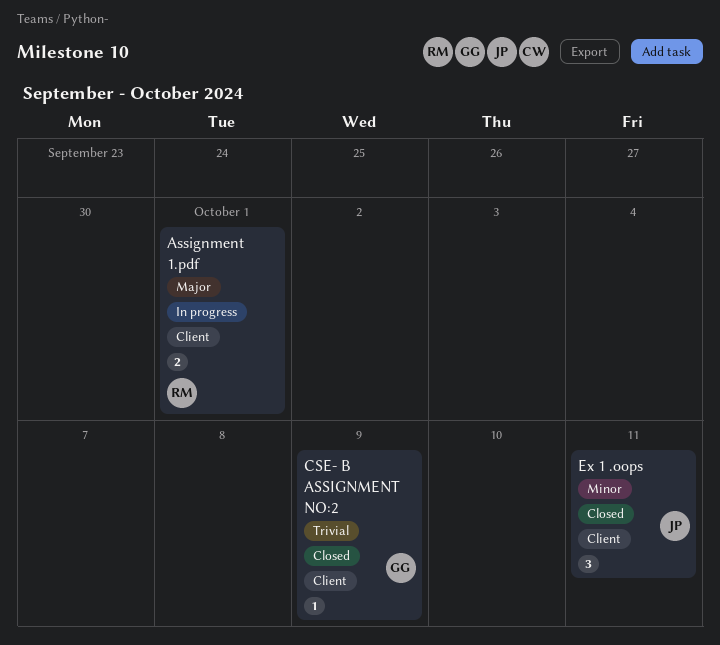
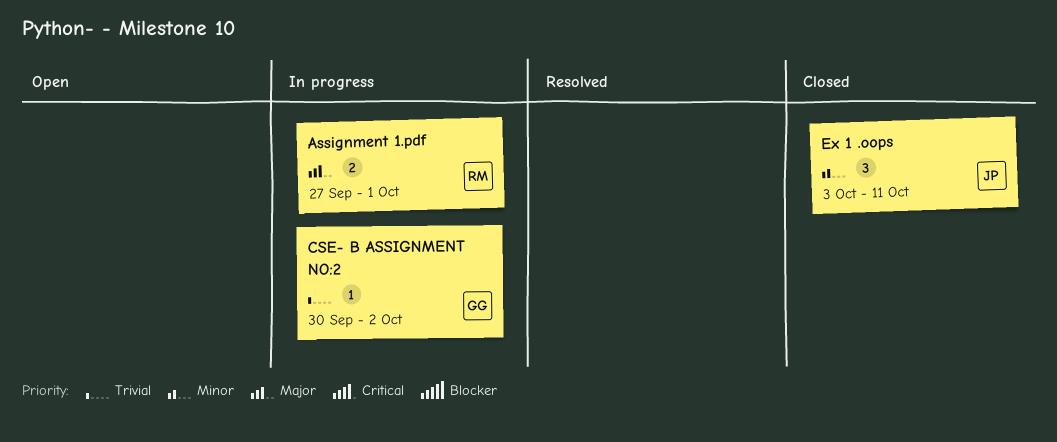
CSE- B ASSIGNMENT NO:2, status: Closed -> In progress
CSE- B ASSIGNMENT NO:2, due: Oct 9 -> Oct 2

